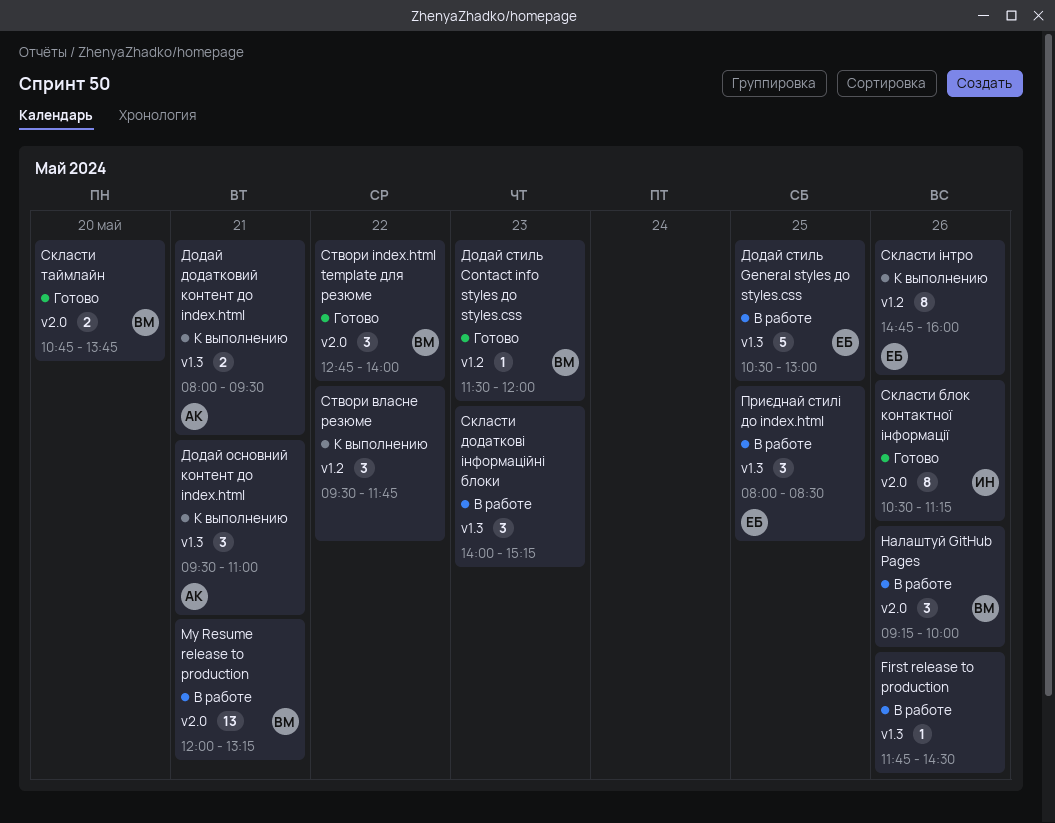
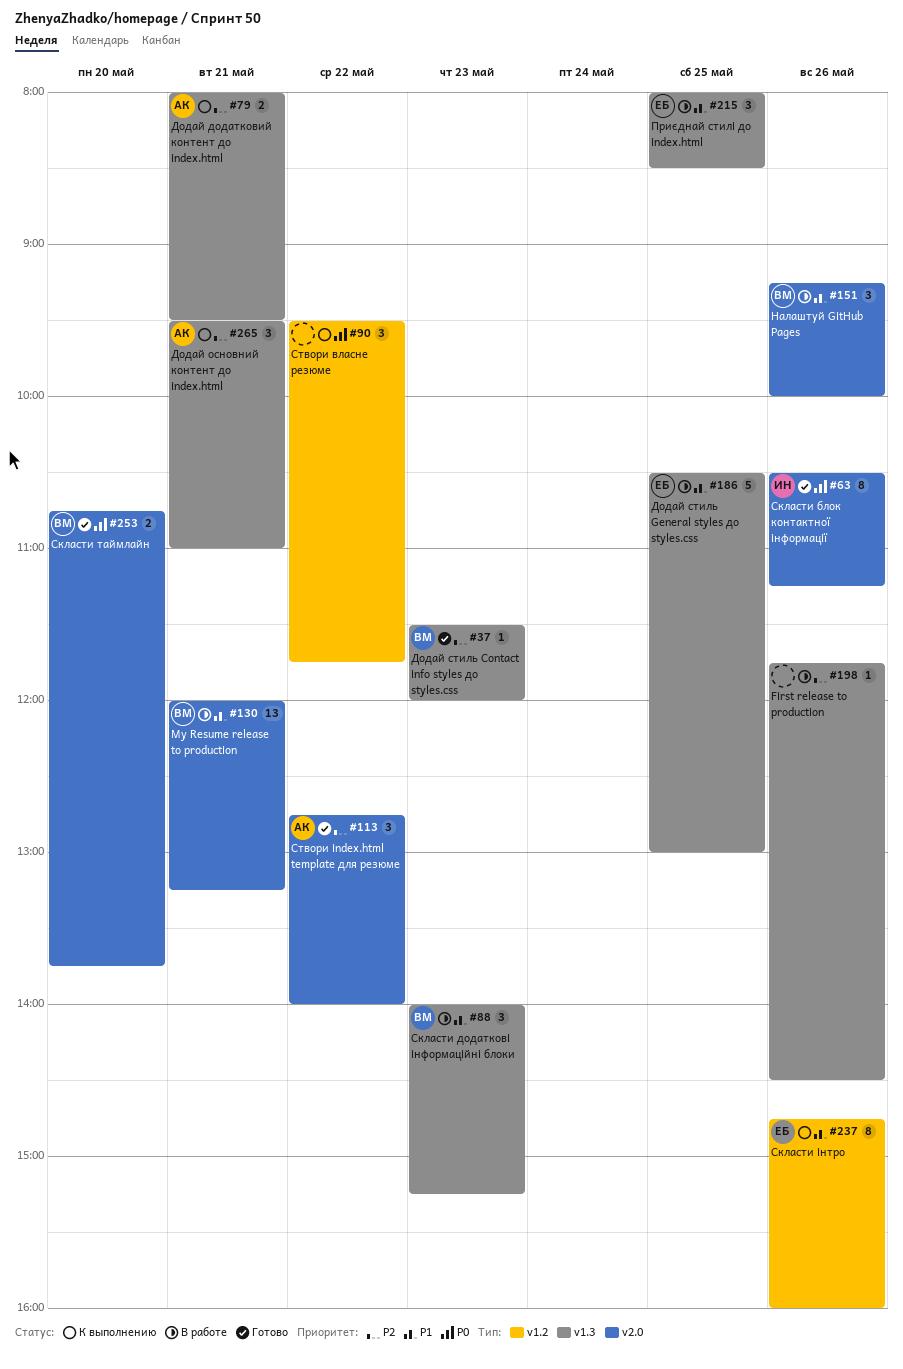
Додай стиль Contact info styles до styles.css, label: v1.2 -> v1.3
Скласти додаткові інформаційні блоки, owner: none -> ВМ
Створи index.html template для резюме, owner: ВМ -> АК

